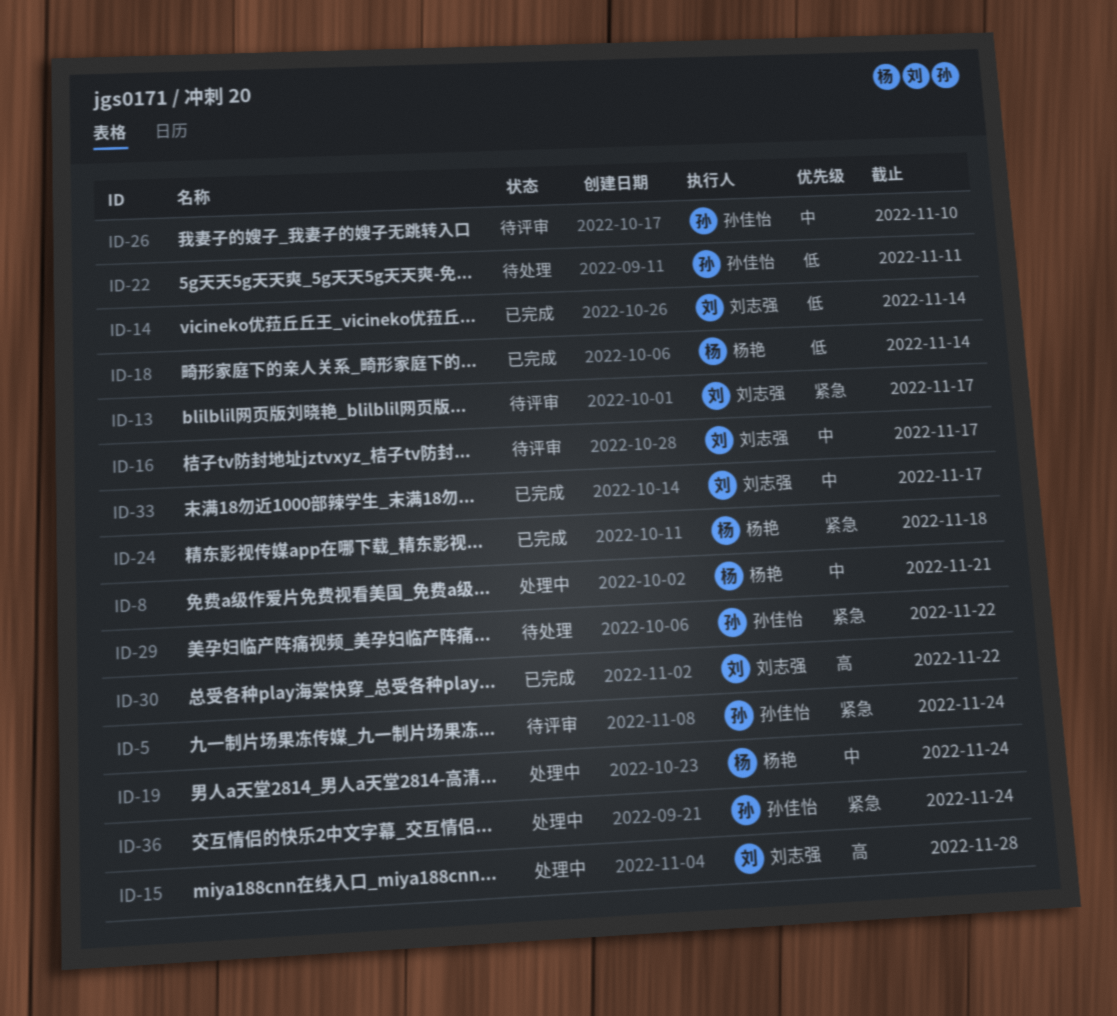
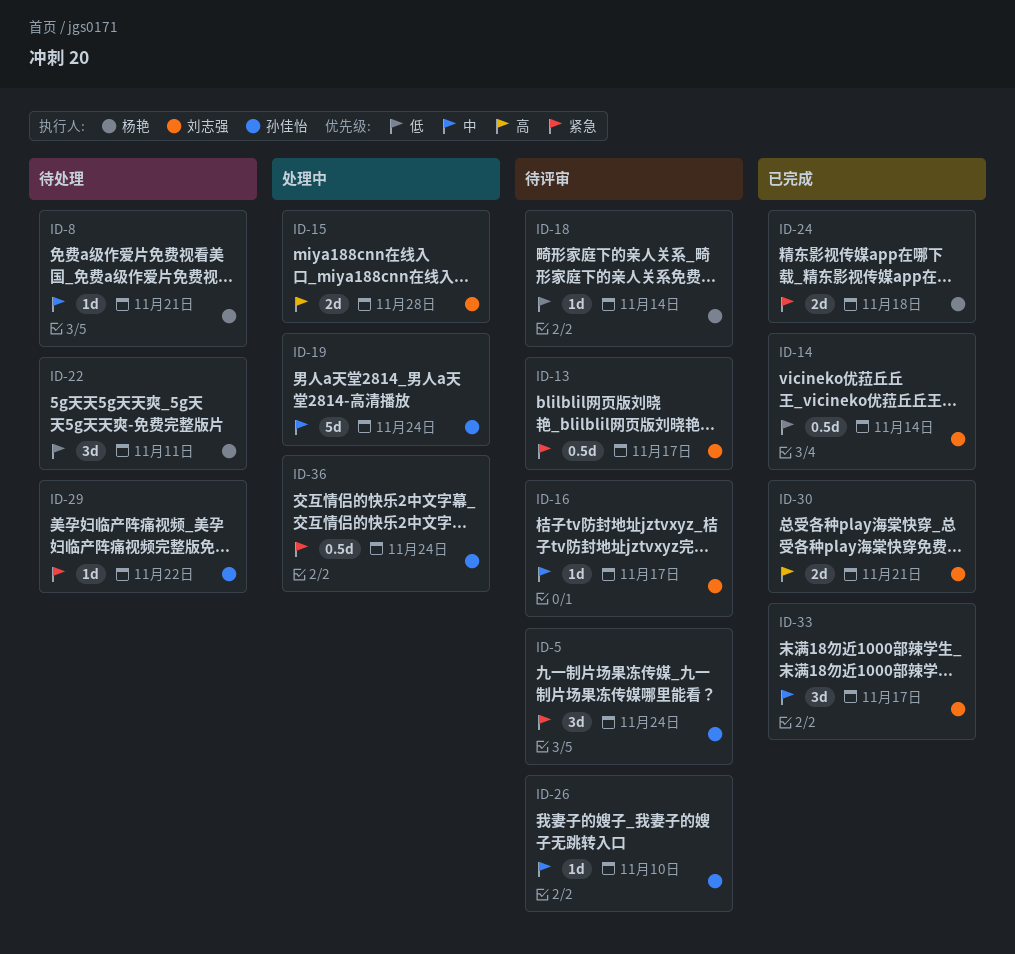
ID-8, status: 处理中 -> 待处理
ID-18, status: 已完成 -> 待评审
ID-19, owner: 杨艳 -> 孙佳怡
ID-22, owner: 孙佳怡 -> 杨艳
ID-30, due: Nov 22 -> Nov 21

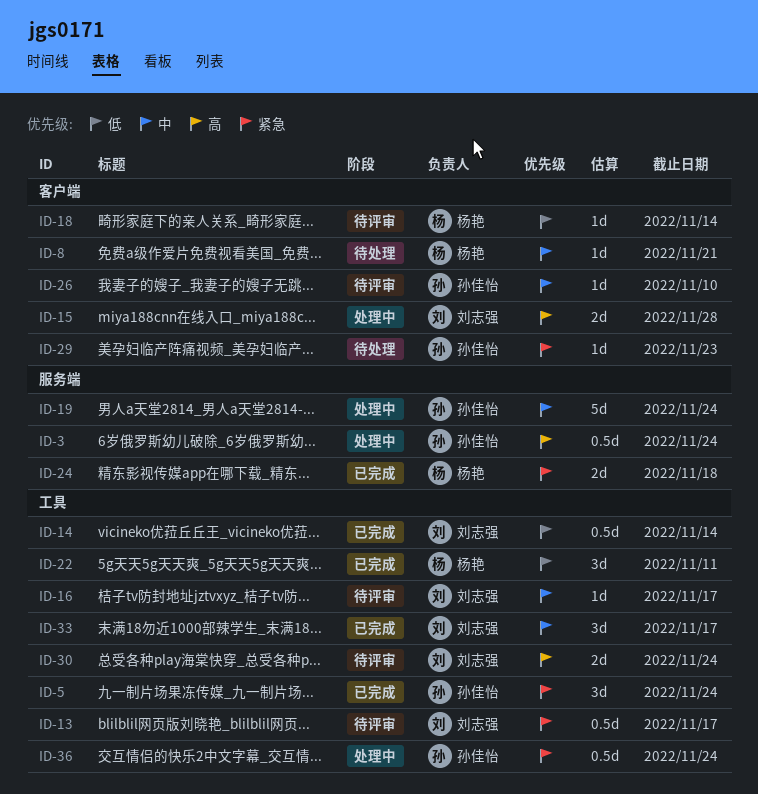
ID-3: none -> present
ID-5, status: 待评审 -> 已完成
ID-22, status: 待处理 -> 已完成
ID-29, due: Nov 22 -> Nov 23
ID-30, status: 已完成 -> 待评审
ID-30, due: Nov 21 -> Nov 24

